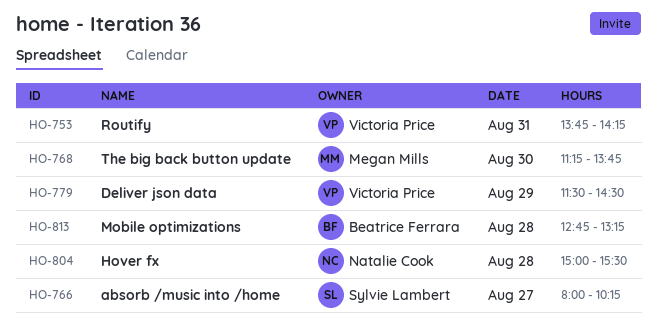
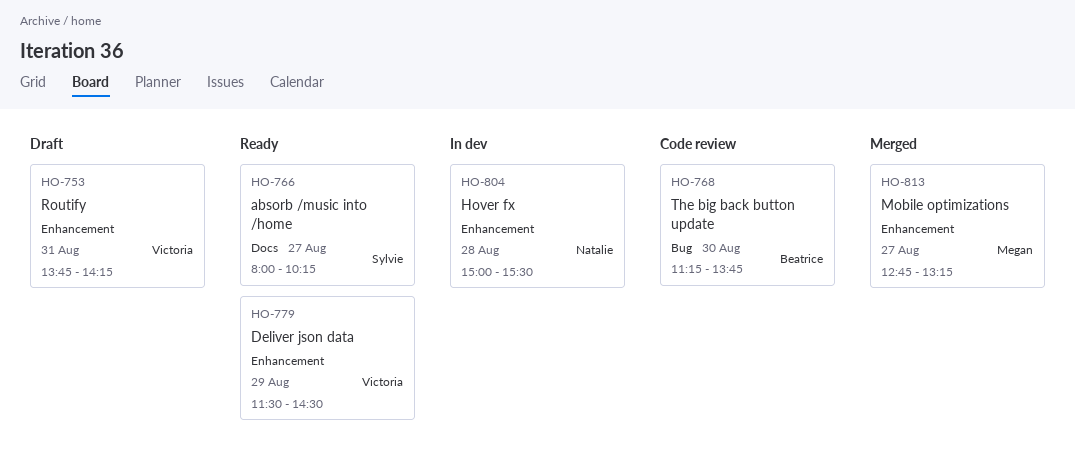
HO-768, owner: Megan Mills -> Beatrice Ferrara
HO-813, owner: Beatrice Ferrara -> Megan Mills
HO-813, day: Aug 28 -> Aug 27

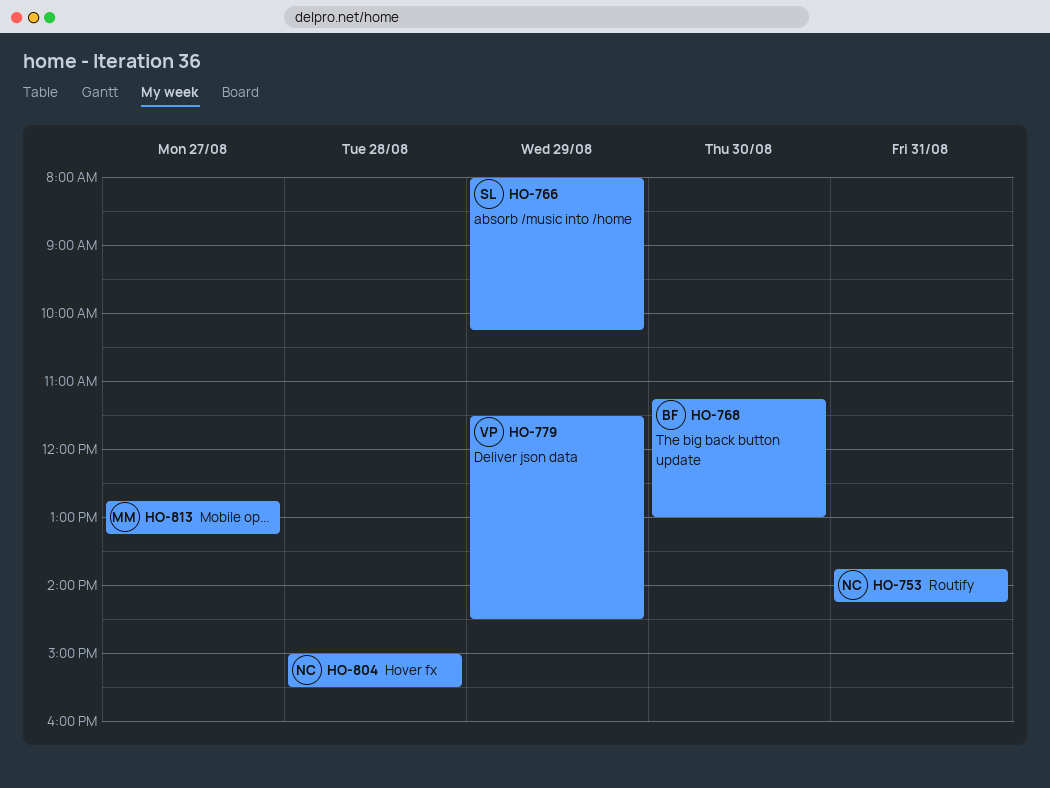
HO-753, owner: Victoria -> Natalie
HO-766, day: Aug 27 -> Aug 29
HO-768, ends: 13:45 -> 13:00

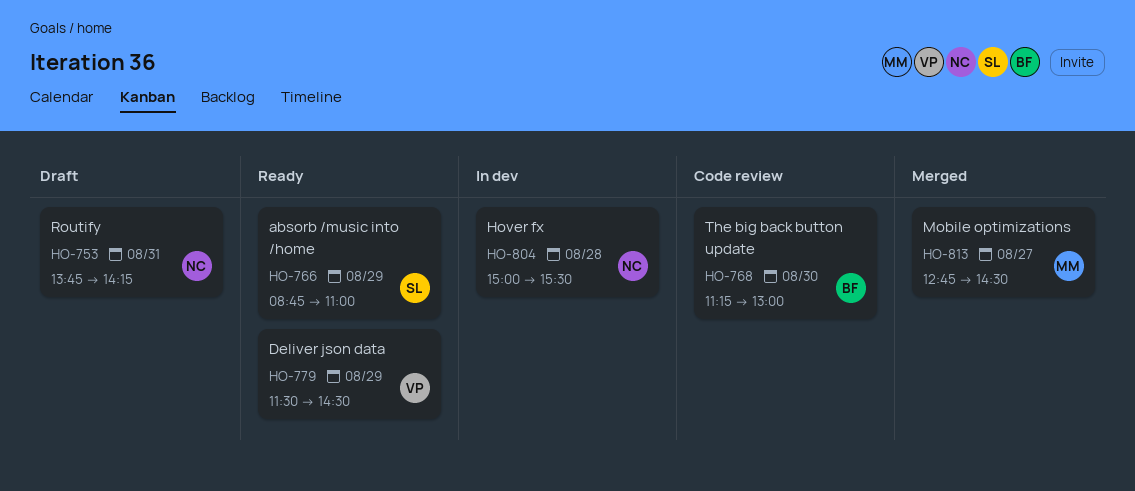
HO-766, begins: 08:00 -> 08:45
HO-766, ends: 10:15 -> 11:00
HO-813, ends: 13:15 -> 14:30

